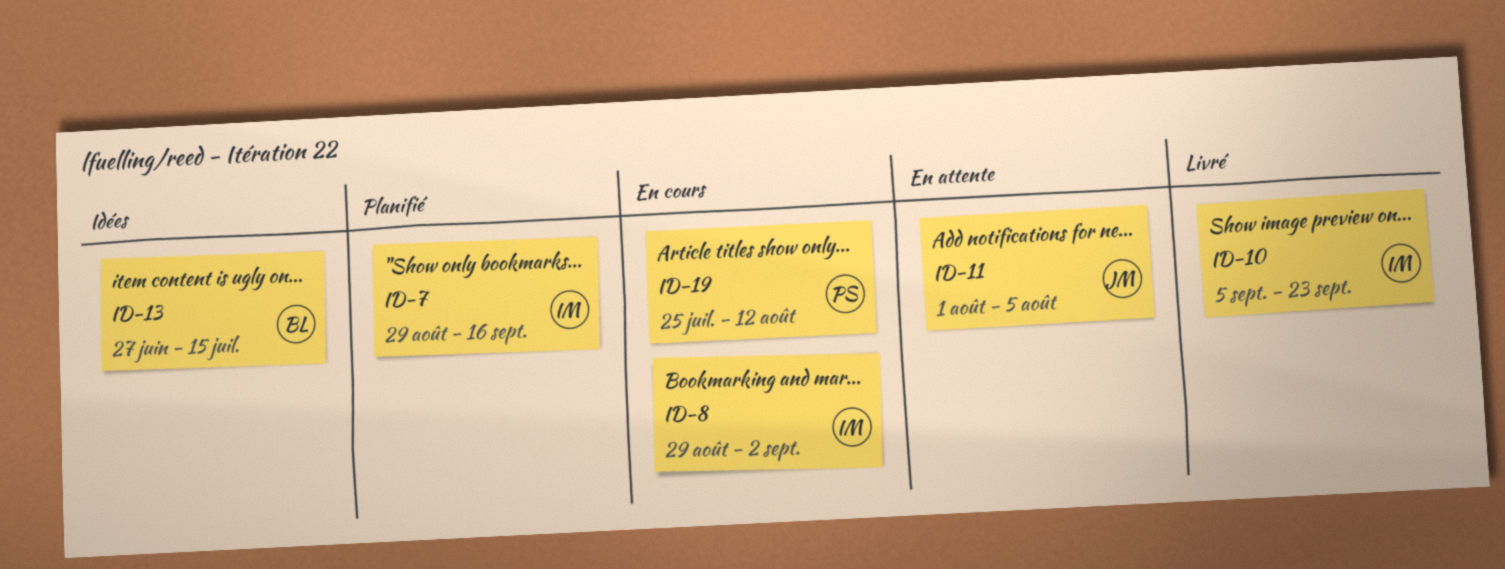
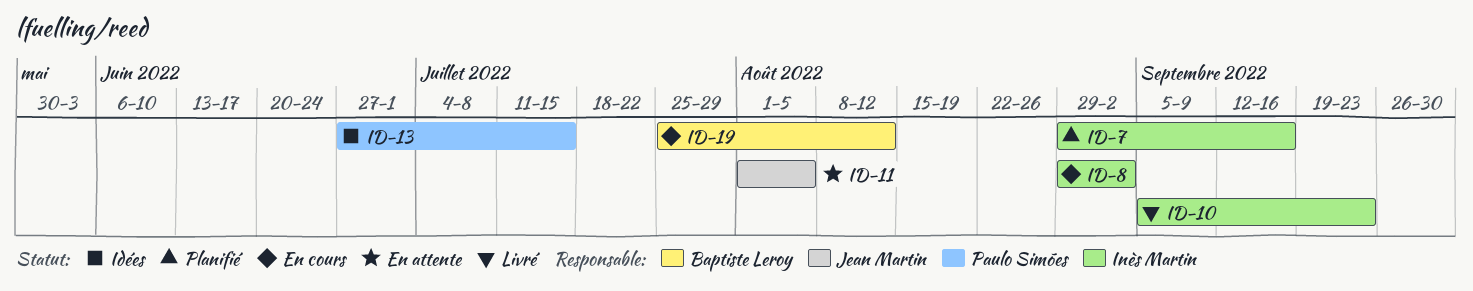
ID-13, owner: Baptiste Leroy -> Paulo Simões
ID-19, owner: Paulo Simões -> Baptiste Leroy

